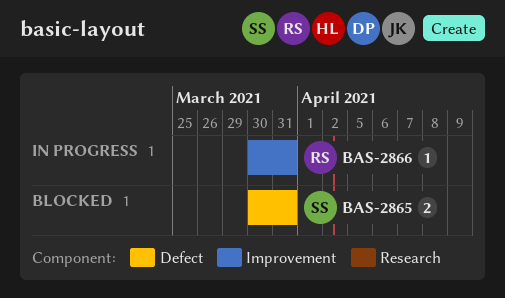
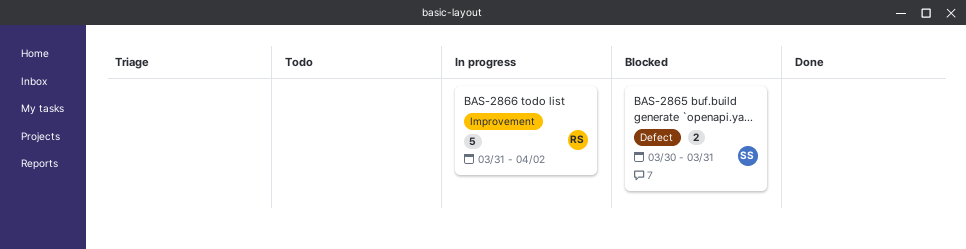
BAS-2866, estimate: 1 -> 5
BAS-2866, start: Mar 30 -> Mar 31
BAS-2866, due: Mar 31 -> Apr 2

